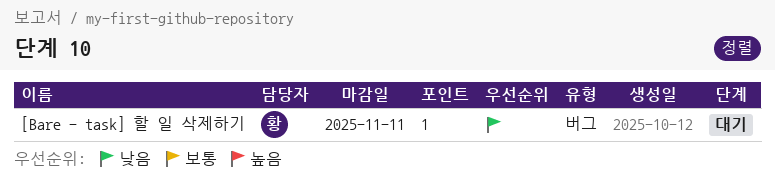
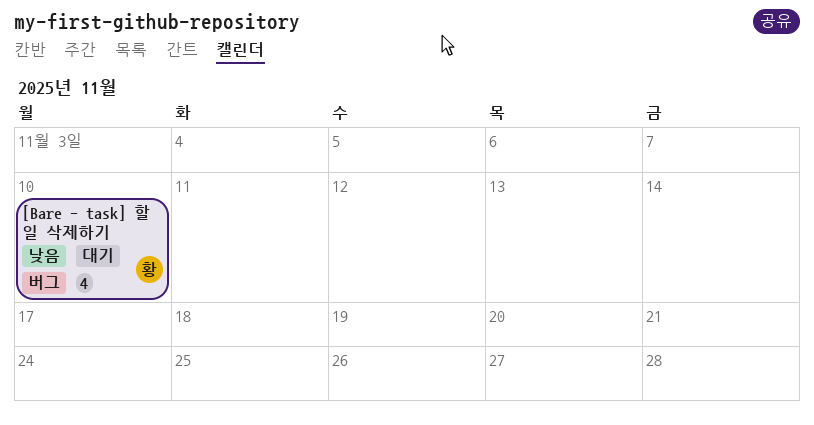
[Bare - task] 할 일 삭제하기, estimate: 1 -> 4
[Bare - task] 할 일 삭제하기, due: Nov 11 -> Nov 10

